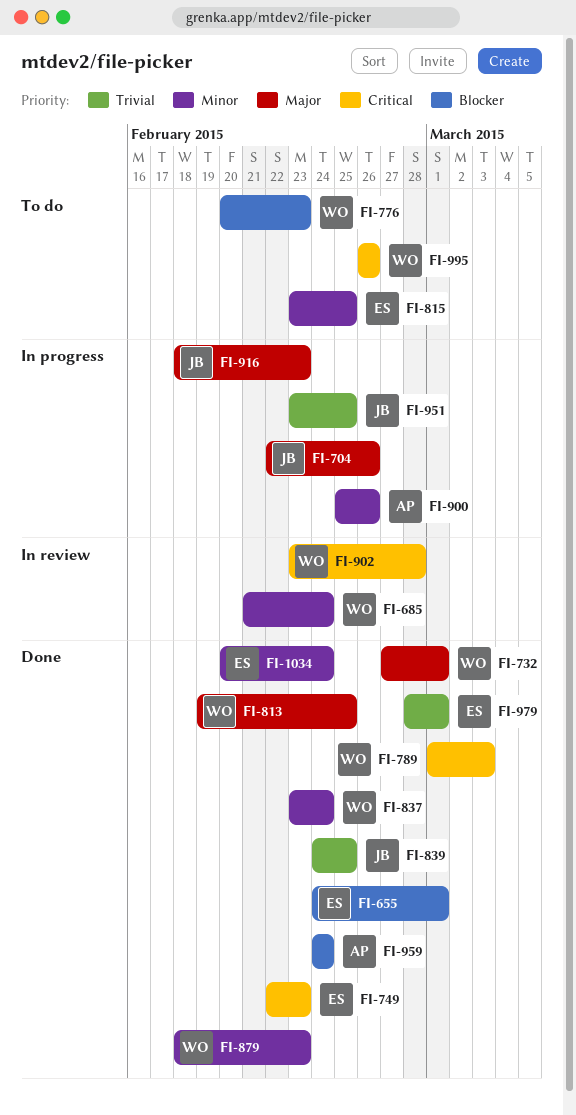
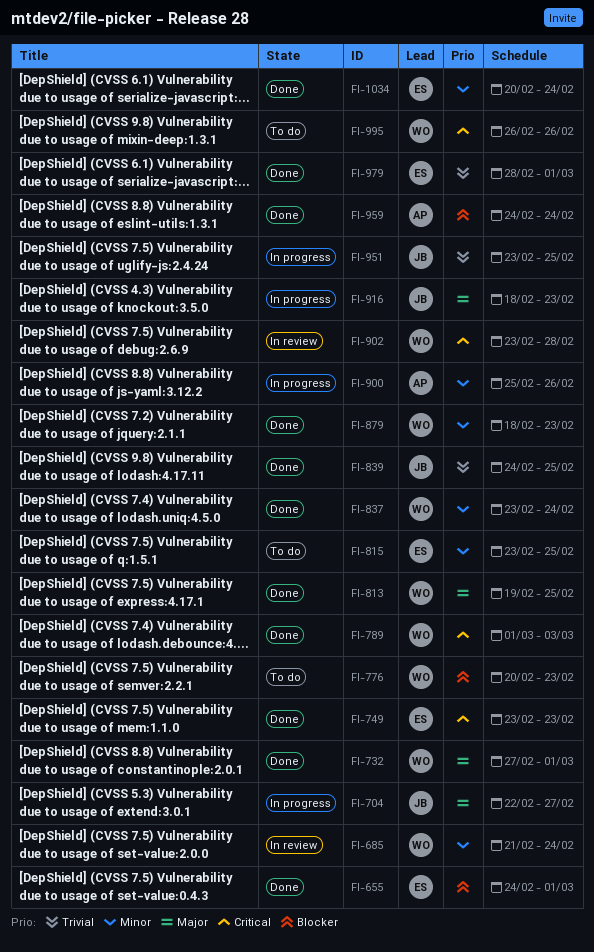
FI-704, due: Feb 26 -> Feb 27
FI-749, start: Feb 22 -> Feb 23

